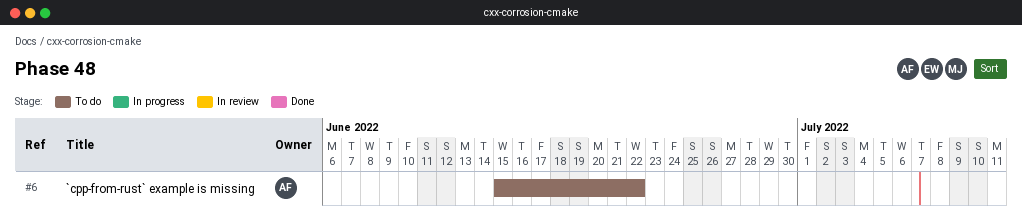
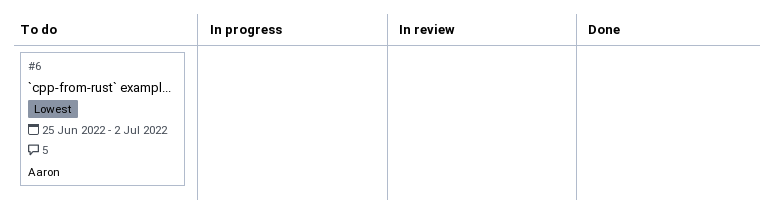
#6, start: Jun 15 -> Jun 25
#6, due: Jun 22 -> Jul 2

